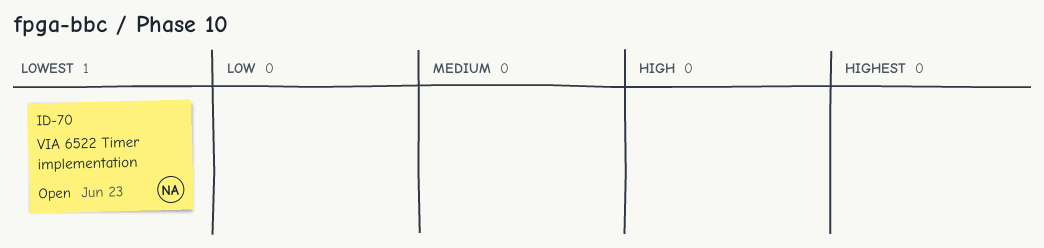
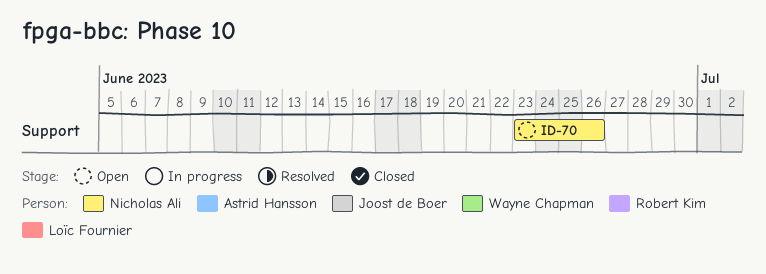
ID-70, due: Jun 23 -> Jun 26

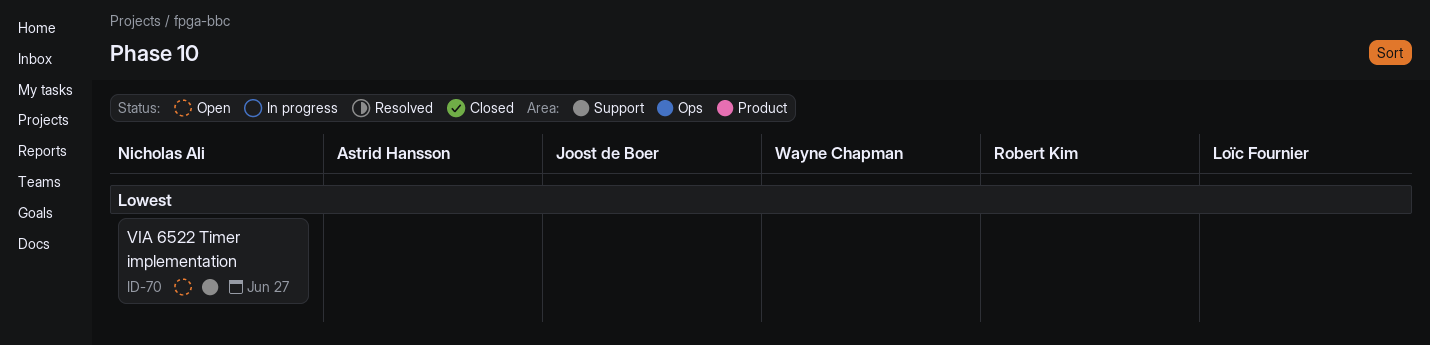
ID-70, due: Jun 26 -> Jun 27

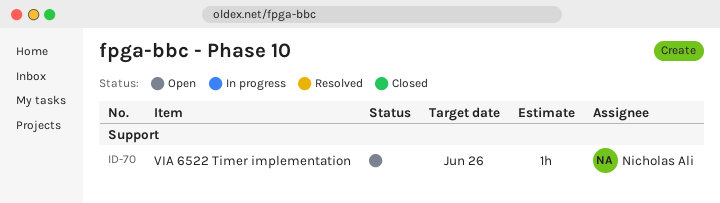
ID-70, due: Jun 27 -> Jun 26

